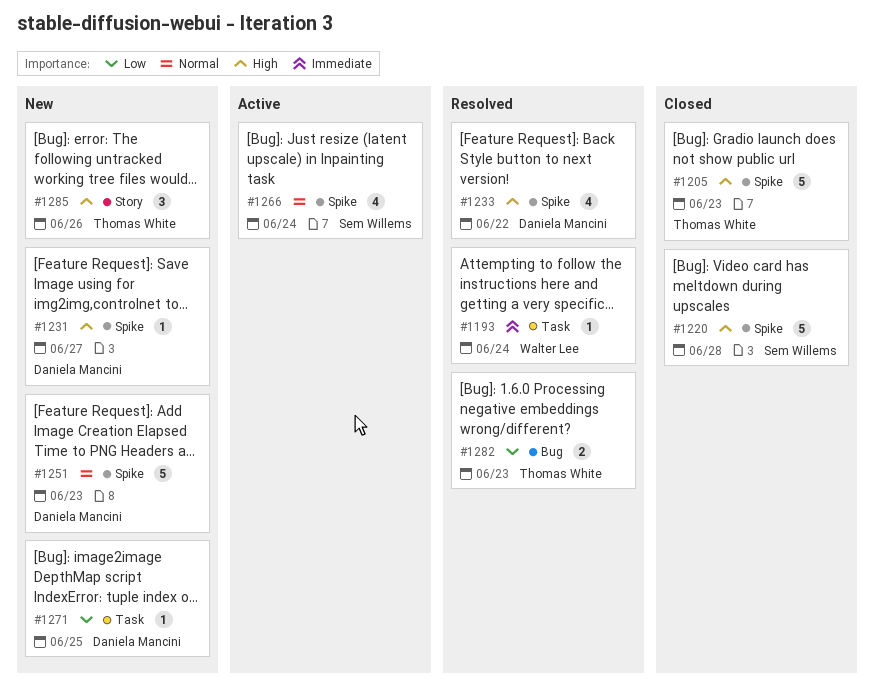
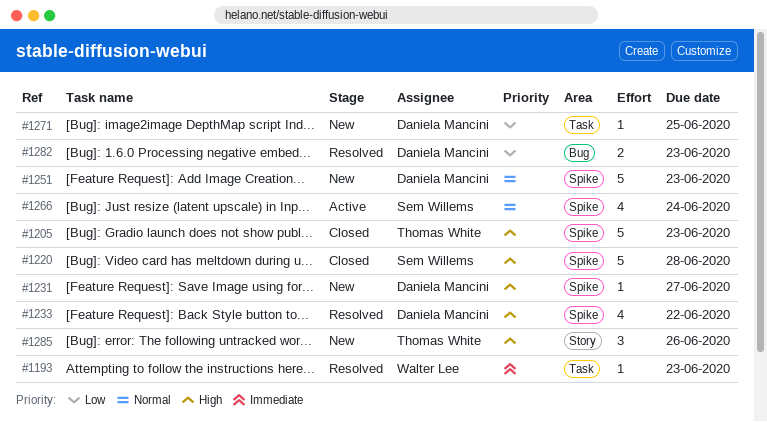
#1193, due: Jun 24 -> Jun 23
#1282, owner: Thomas White -> Daniela Mancini

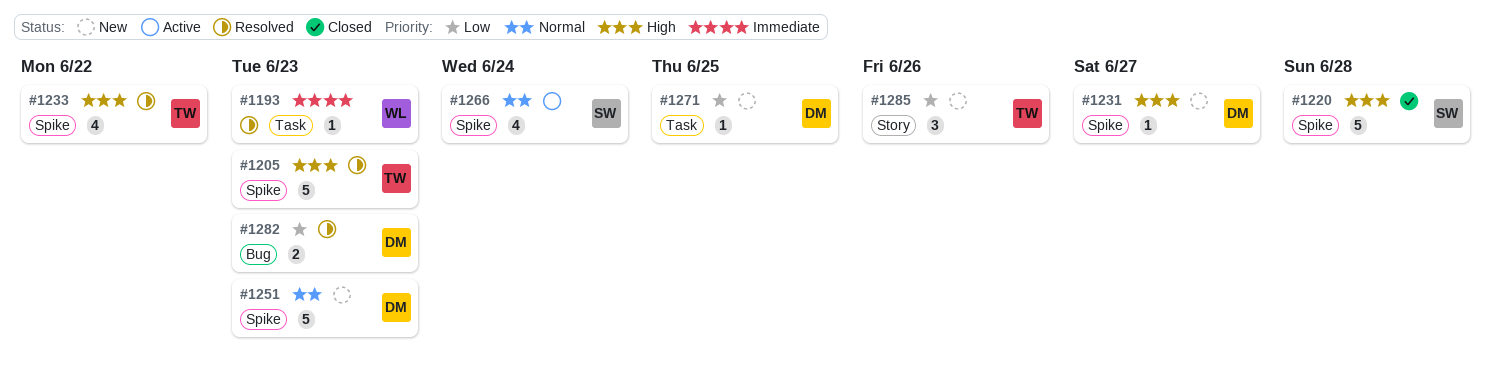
#1205, status: Closed -> Resolved
#1233, owner: Daniela Mancini -> Thomas White
#1285, priority: High -> Low

